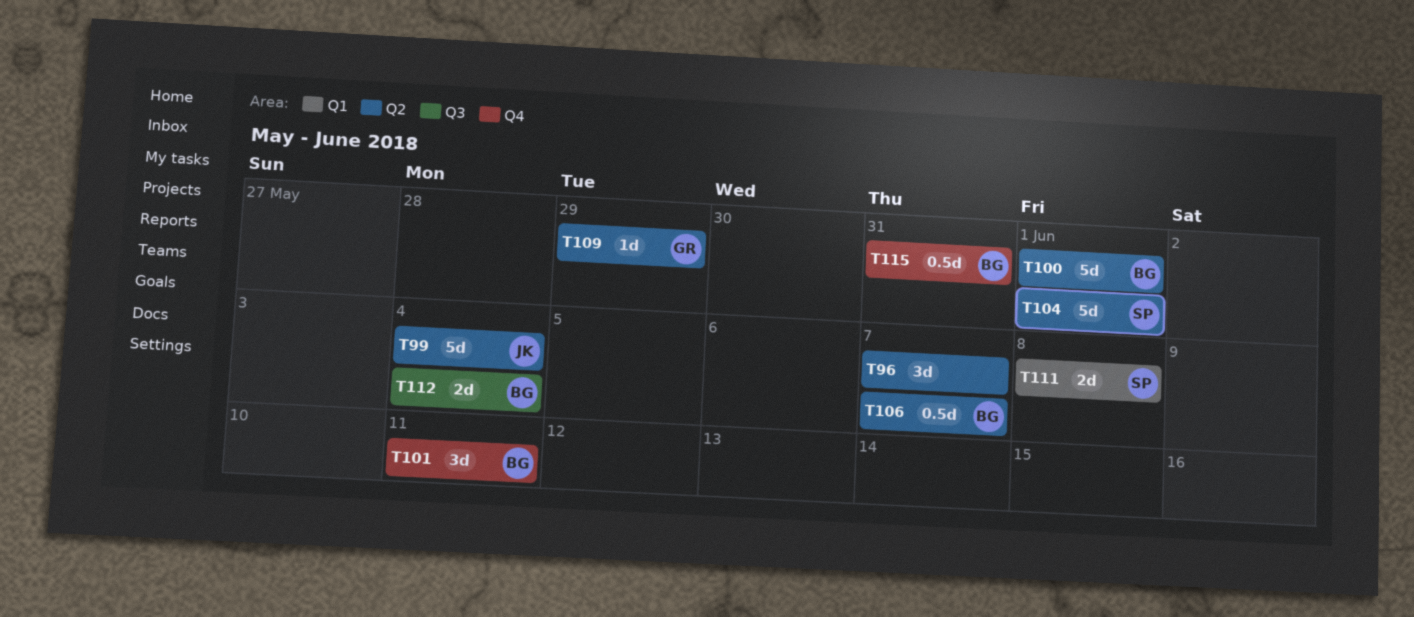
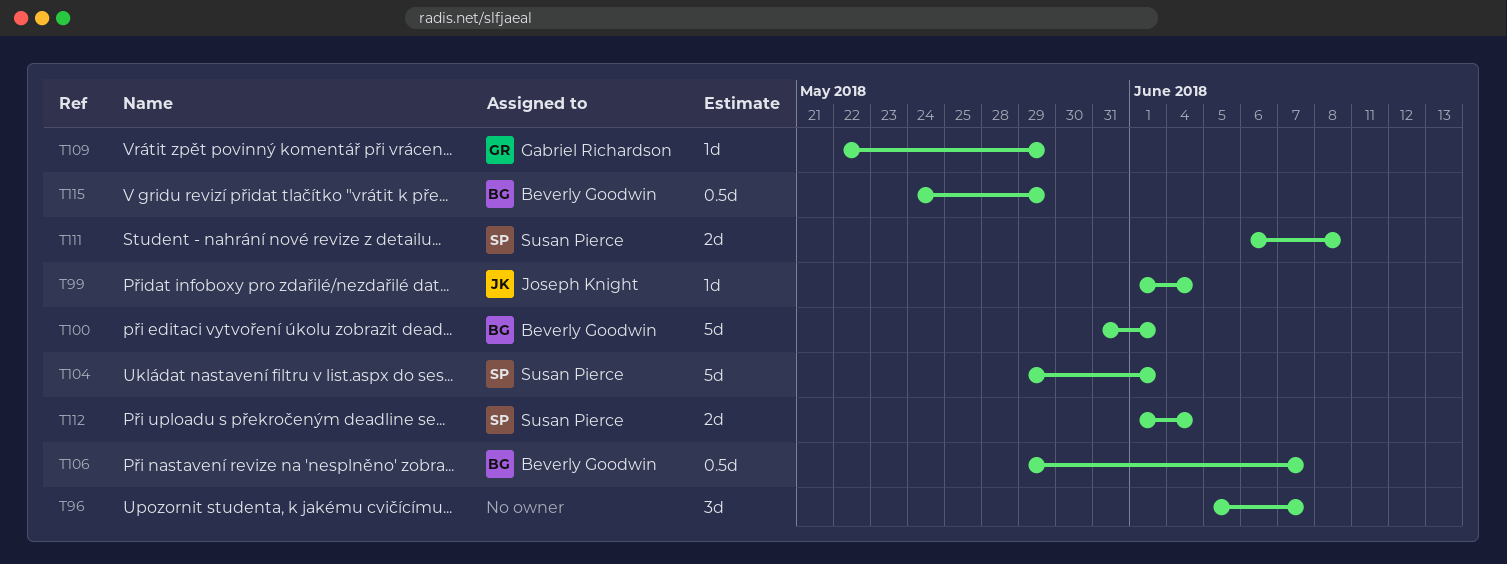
T99, estimate: 5d -> 1d
T101: present -> none
T112, owner: Beverly Goodwin -> Susan Pierce
T115, due: May 31 -> May 29

